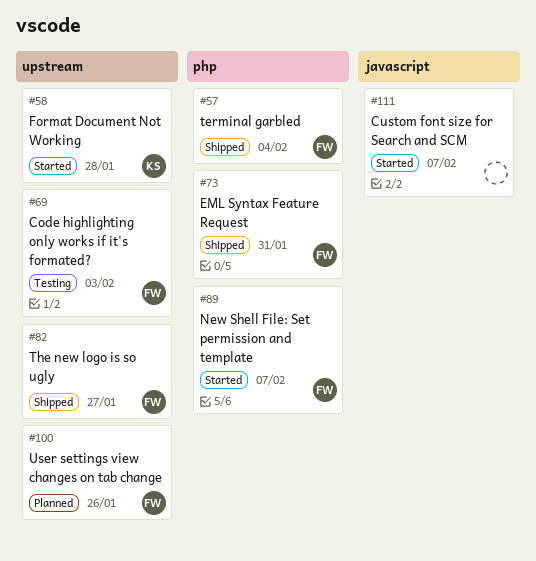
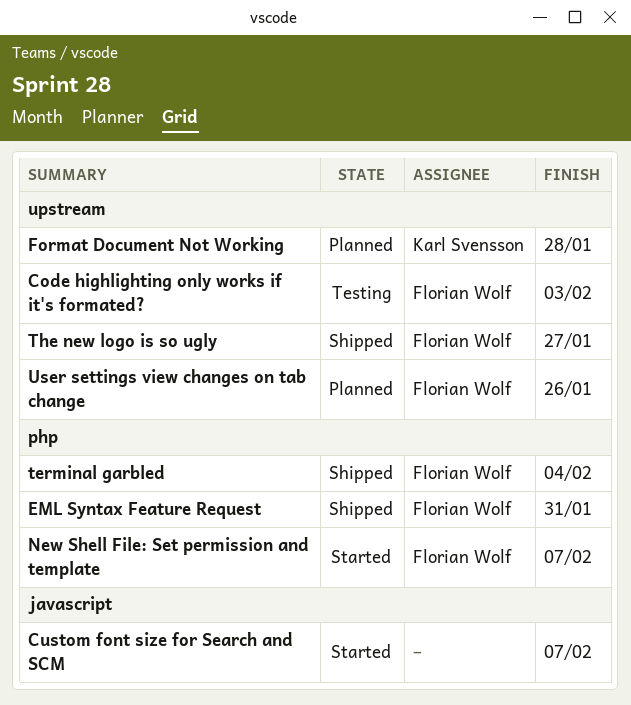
Format Document Not Working, status: Started -> Planned

